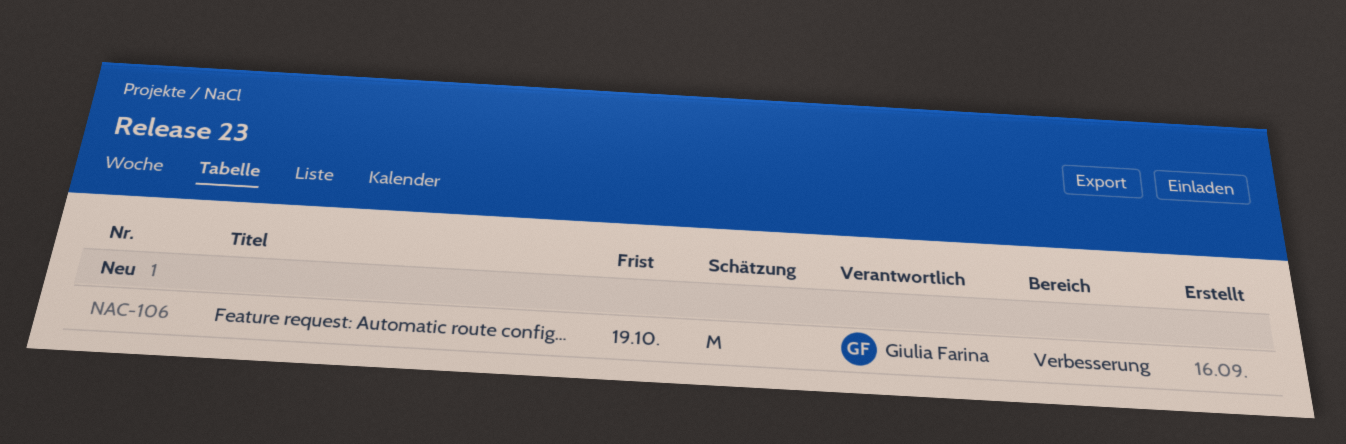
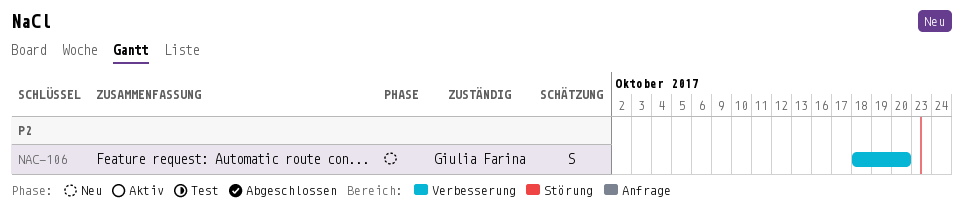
NAC-106, estimate: M -> S
NAC-106, due: Oct 19 -> Oct 20

